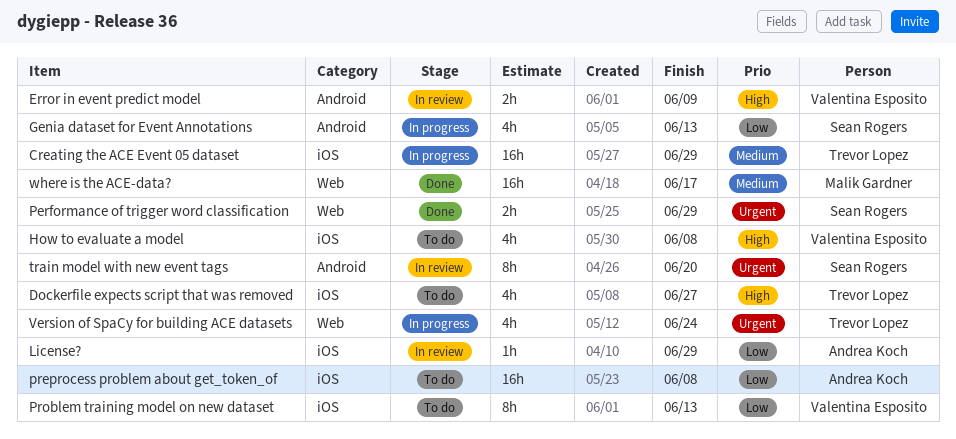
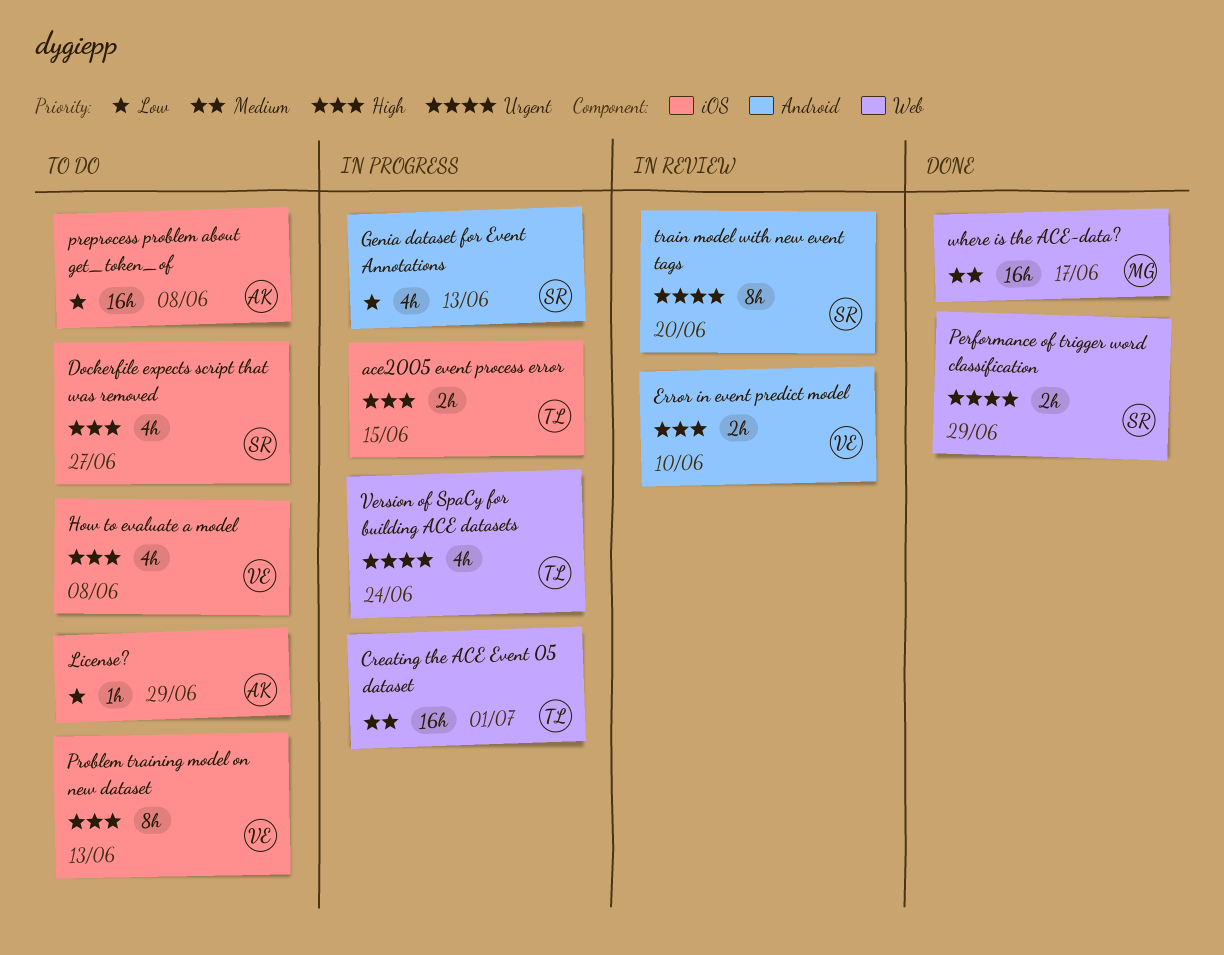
ace2005 event process error: none -> present
Creating the ACE Event 05 dataset, label: iOS -> Web
Creating the ACE Event 05 dataset, due: Jun 29 -> Jul 1
Dockerfile expects script that was removed, owner: Trevor Lopez -> Sean Rogers
Error in event predict model, due: Jun 9 -> Jun 10
License?, status: In review -> To do
Problem training model on new dataset, priority: Low -> High

